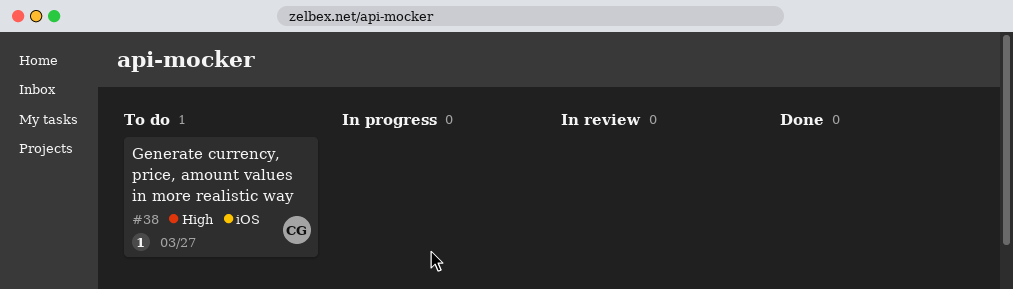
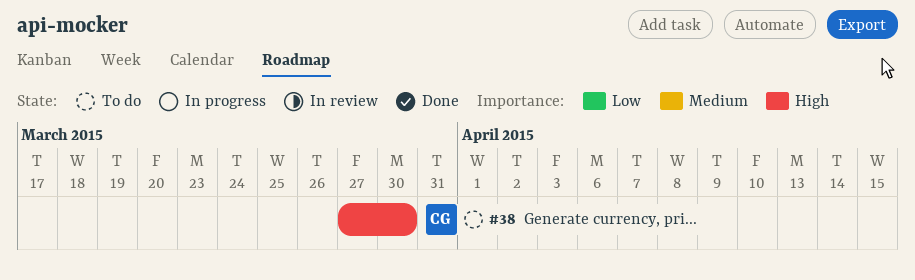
#38, due: Mar 27 -> Mar 30

